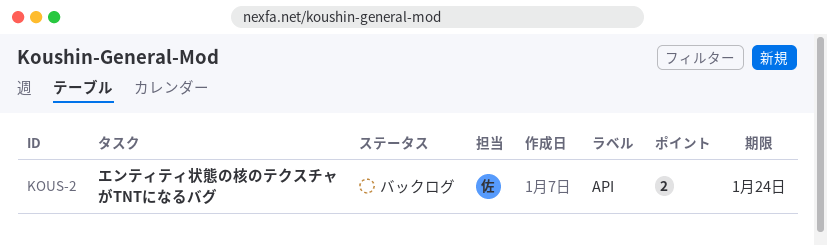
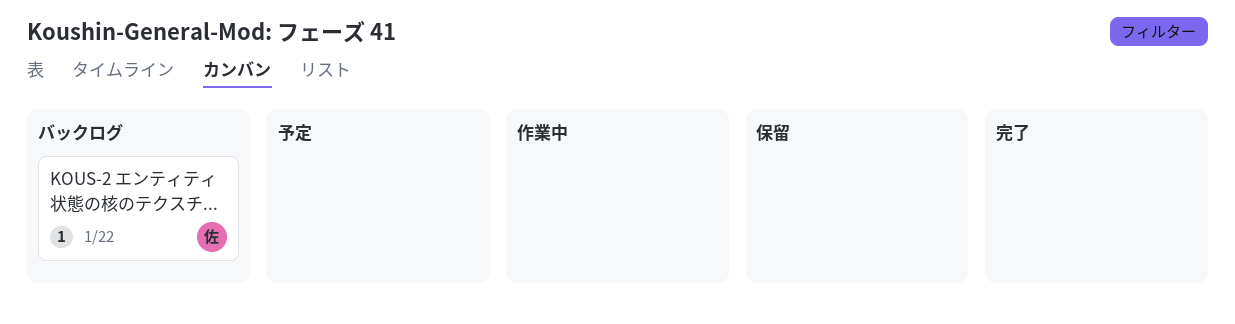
KOUS-2, estimate: 2 -> 1
KOUS-2, due: Jan 24 -> Jan 22

